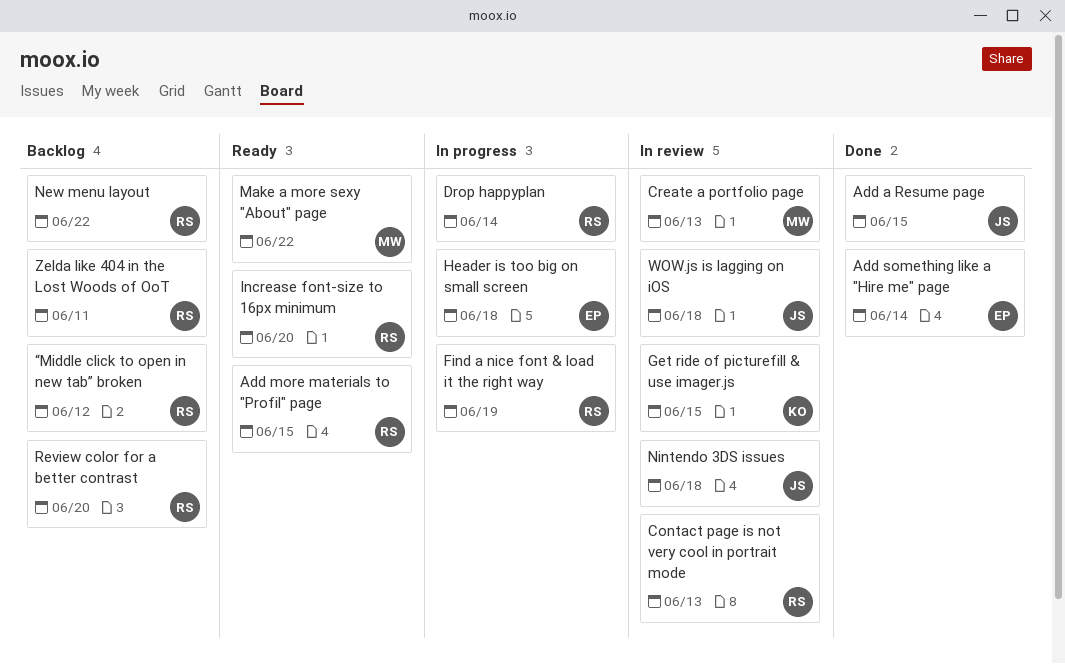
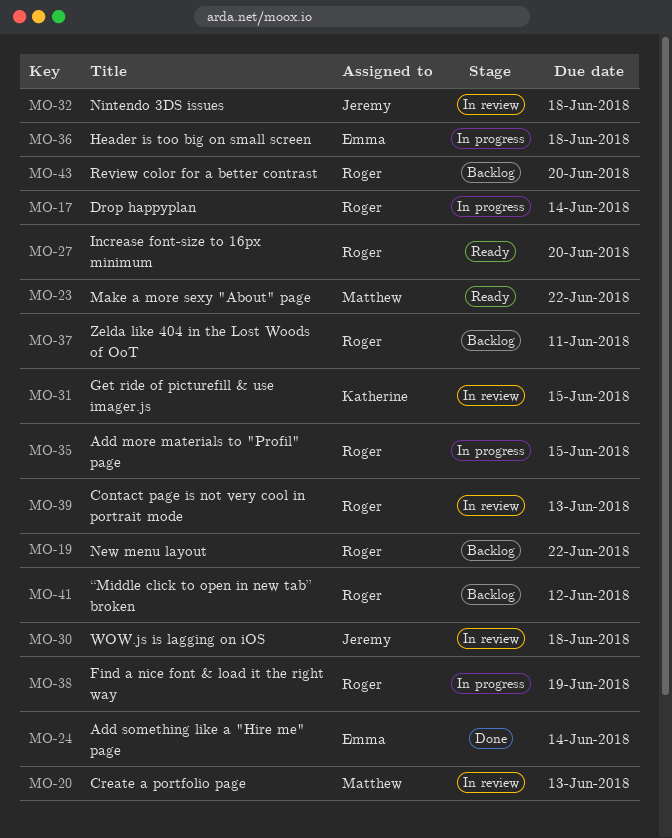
Add a Resume page: present -> none
Add more materials to "Profil" page, status: Ready -> In progress

